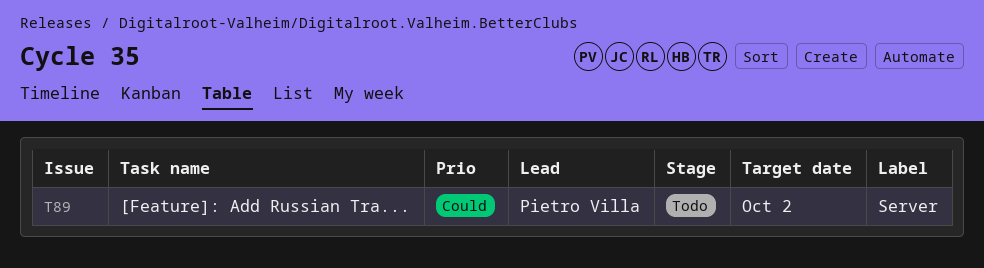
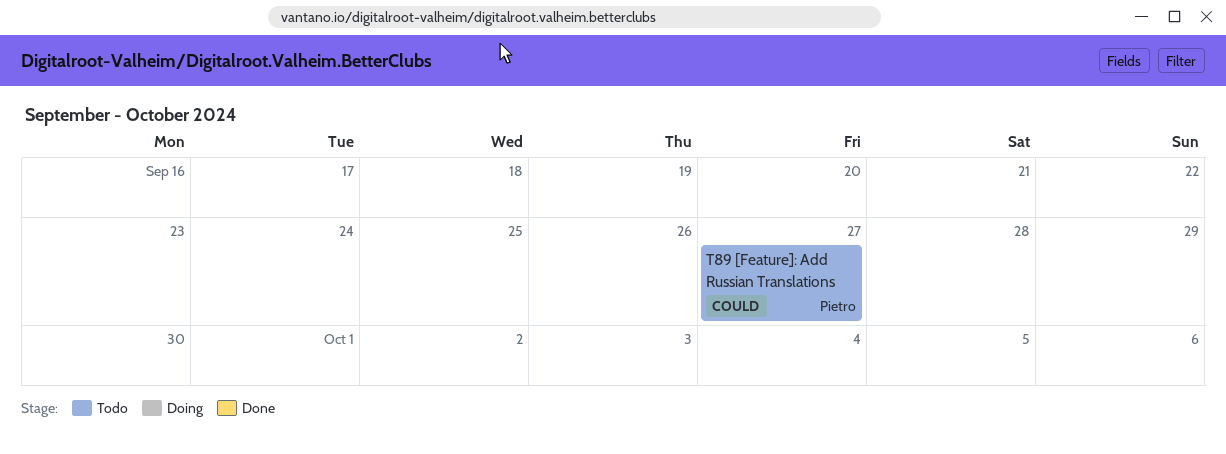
T89, due: Oct 2 -> Sep 27

